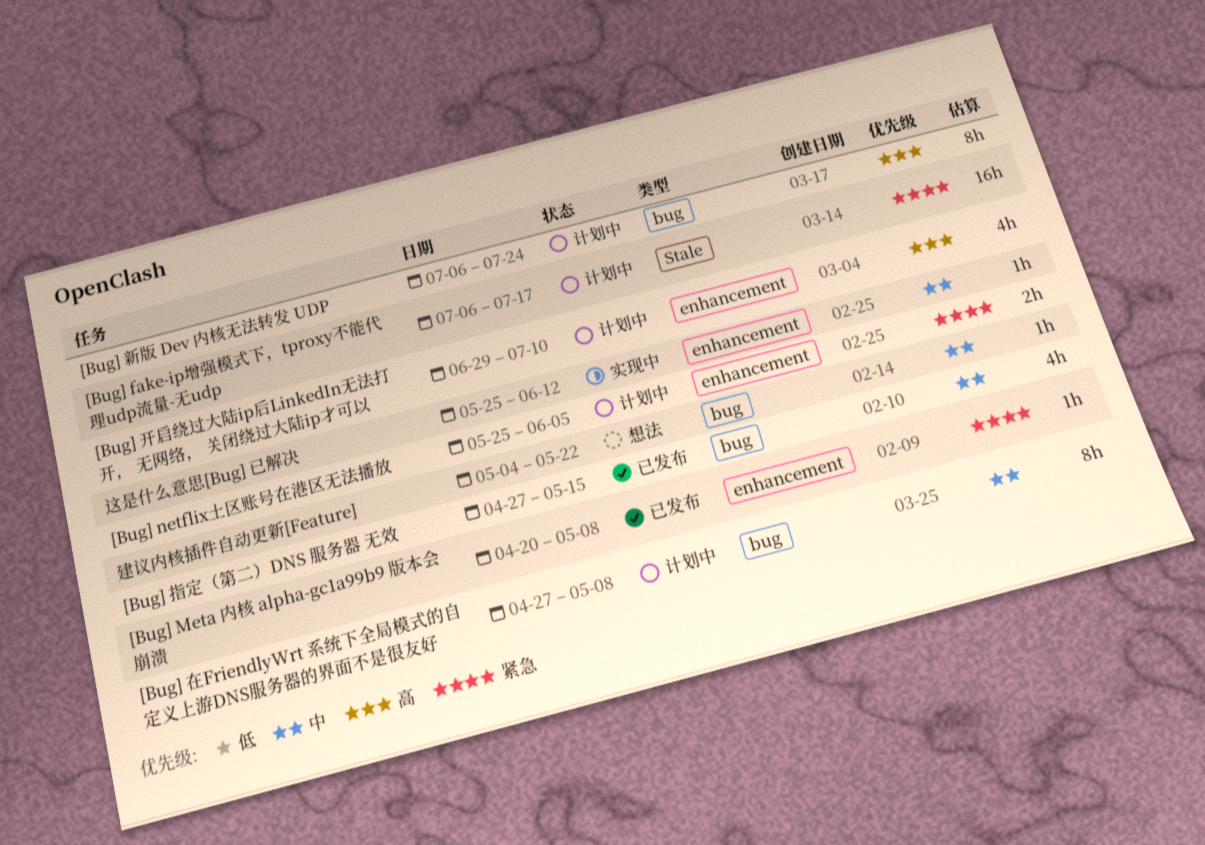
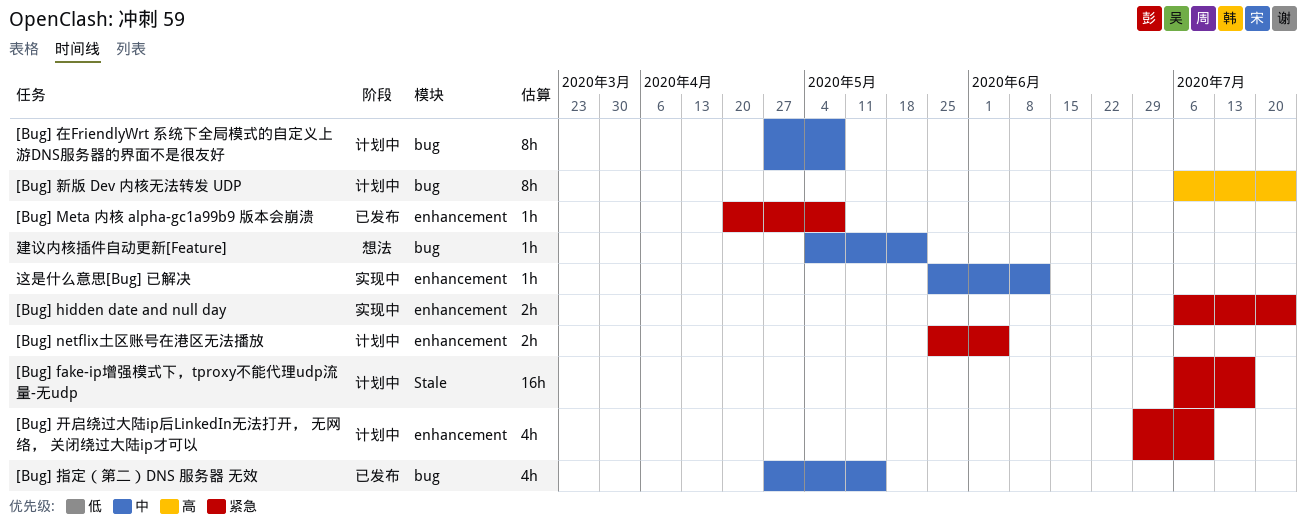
[Bug] hidden date and null day: none -> present
[Bug] 开启绕过大陆ip后LinkedIn无法打开， 无网络， 关闭绕过大陆ip才可以, priority: 高 -> 紧急

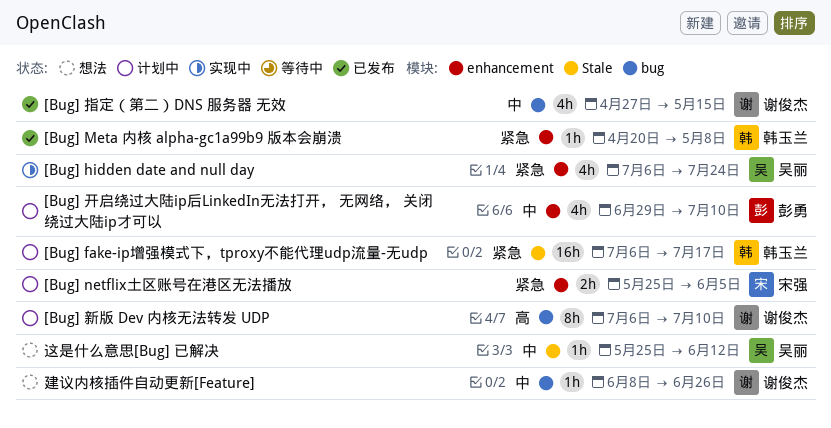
[Bug] hidden date and null day, estimate: 2h -> 4h
[Bug] 在FriendlyWrt 系统下全局模式的自定义上游DNS服务器的界面不是很友好: present -> none
[Bug] 开启绕过大陆ip后LinkedIn无法打开， 无网络， 关闭绕过大陆ip才可以, priority: 紧急 -> 中
[Bug] 新版 Dev 内核无法转发 UDP, due: Jul 24 -> Jul 10
建议内核插件自动更新[Feature], start: May 4 -> Jun 8
建议内核插件自动更新[Feature], due: May 22 -> Jun 26
这是什么意思[Bug] 已解决, status: 实现中 -> 想法
这是什么意思[Bug] 已解决, label: enhancement -> Stale

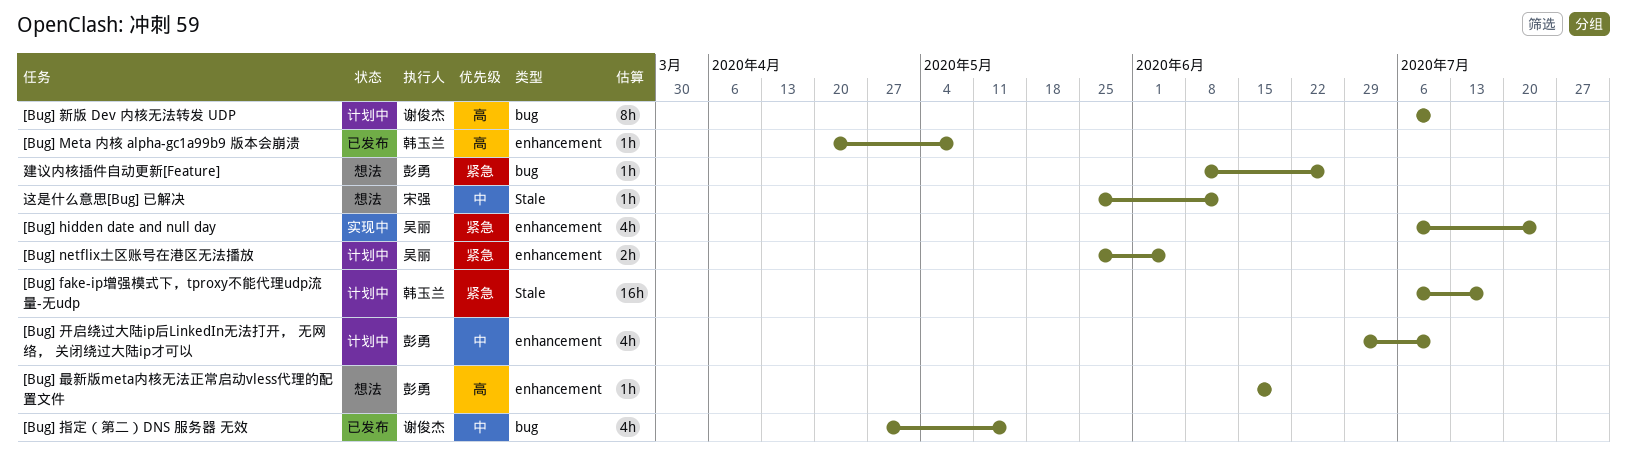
[Bug] Meta 内核 alpha-gc1a99b9 版本会崩溃, priority: 紧急 -> 高
[Bug] netflix土区账号在港区无法播放, owner: 宋强 -> 吴丽
[Bug] 最新版meta内核无法正常启动vless代理的配置文件: none -> present
建议内核插件自动更新[Feature], owner: 谢俊杰 -> 彭勇
建议内核插件自动更新[Feature], priority: 中 -> 紧急
这是什么意思[Bug] 已解决, owner: 吴丽 -> 宋强

